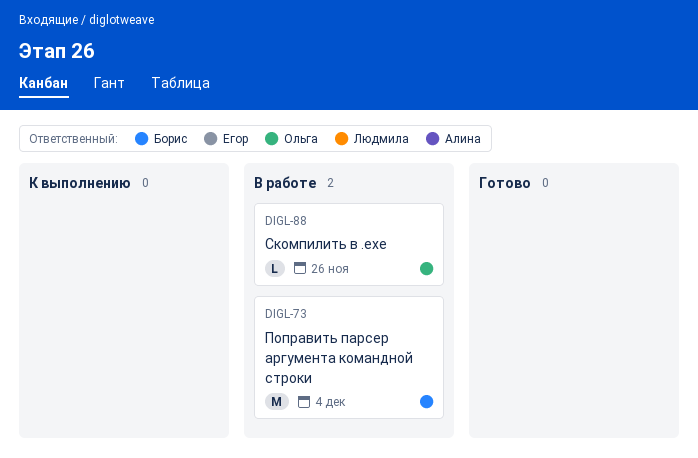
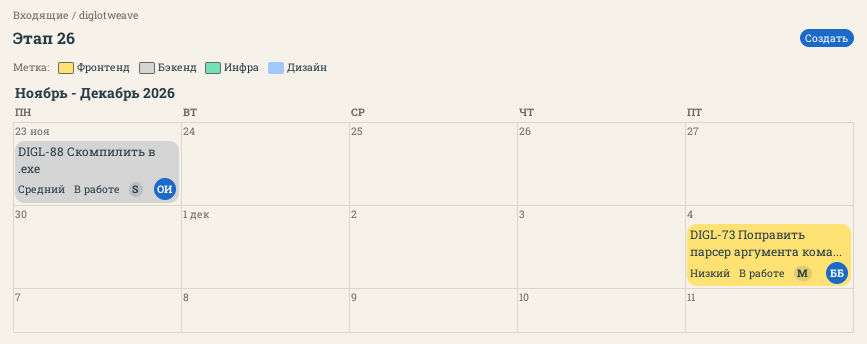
DIGL-88, estimate: L -> S
DIGL-88, due: Nov 26 -> Nov 23

